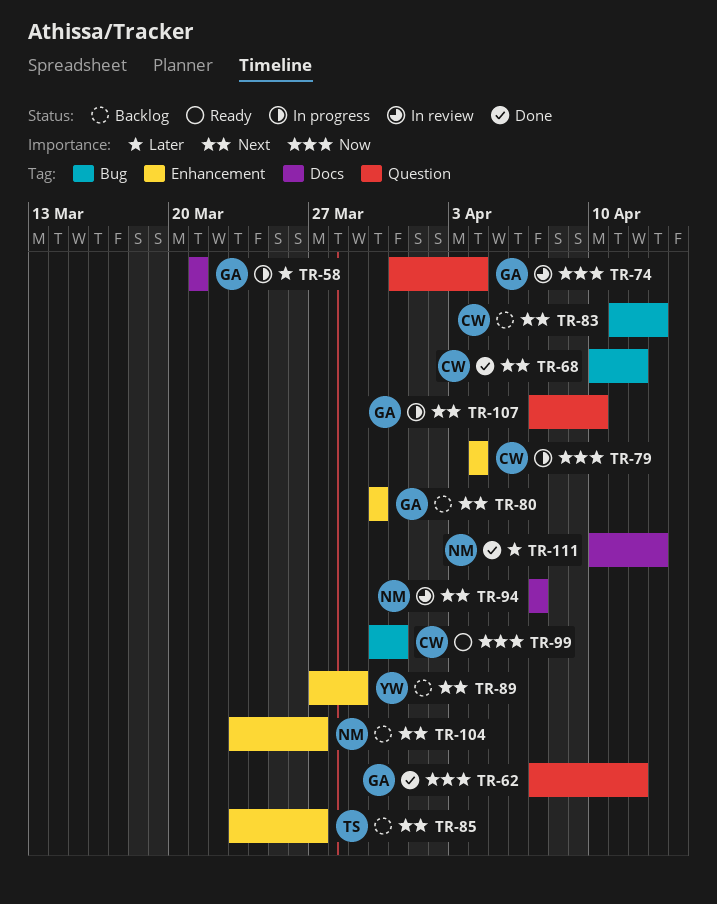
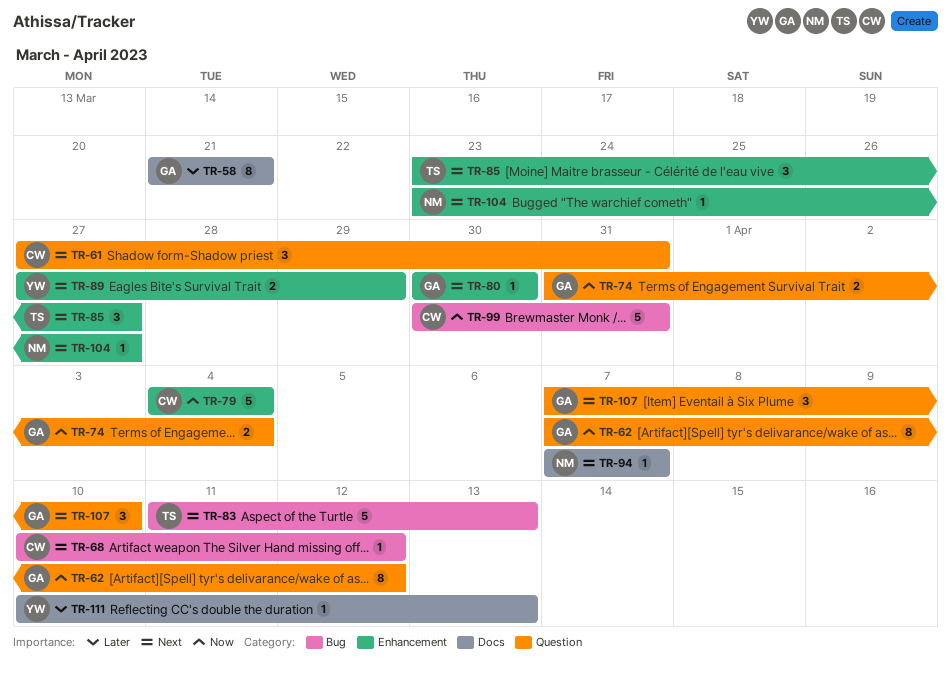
TR-61: none -> present
TR-83, owner: CW -> TS
TR-111, owner: NM -> YW

